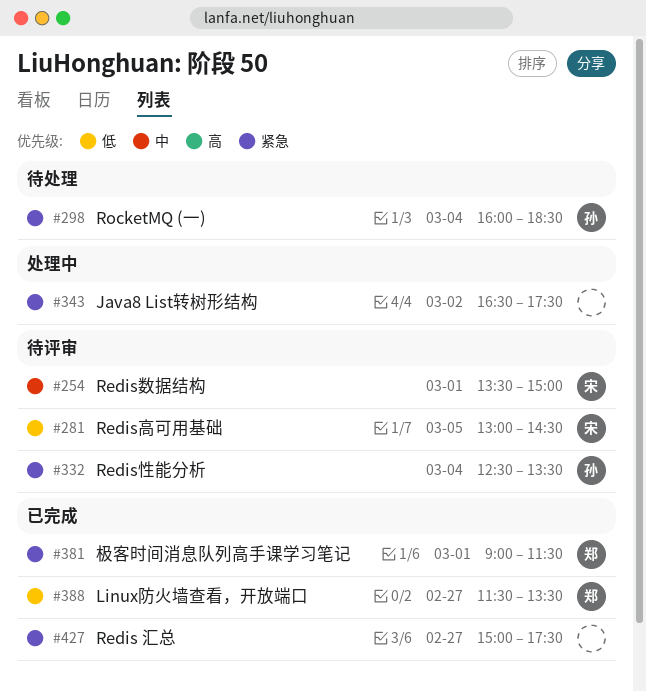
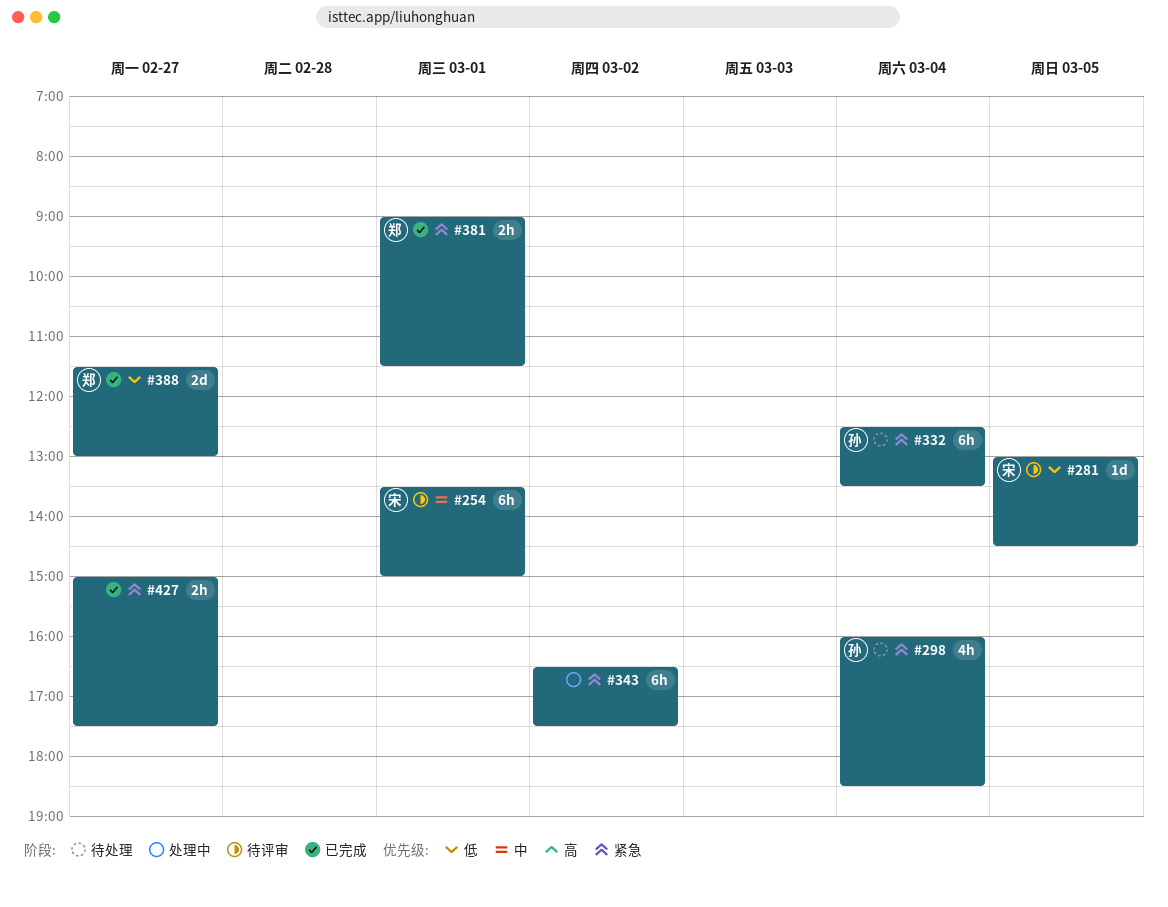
#332, status: 待评审 -> 待处理
#388, ends: 13:30 -> 13:00

